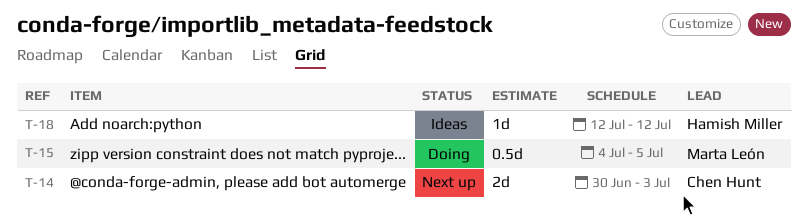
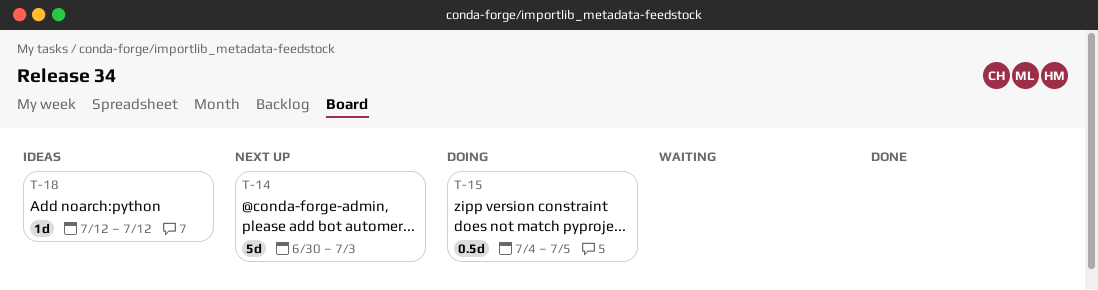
T-14, estimate: 2d -> 5d

